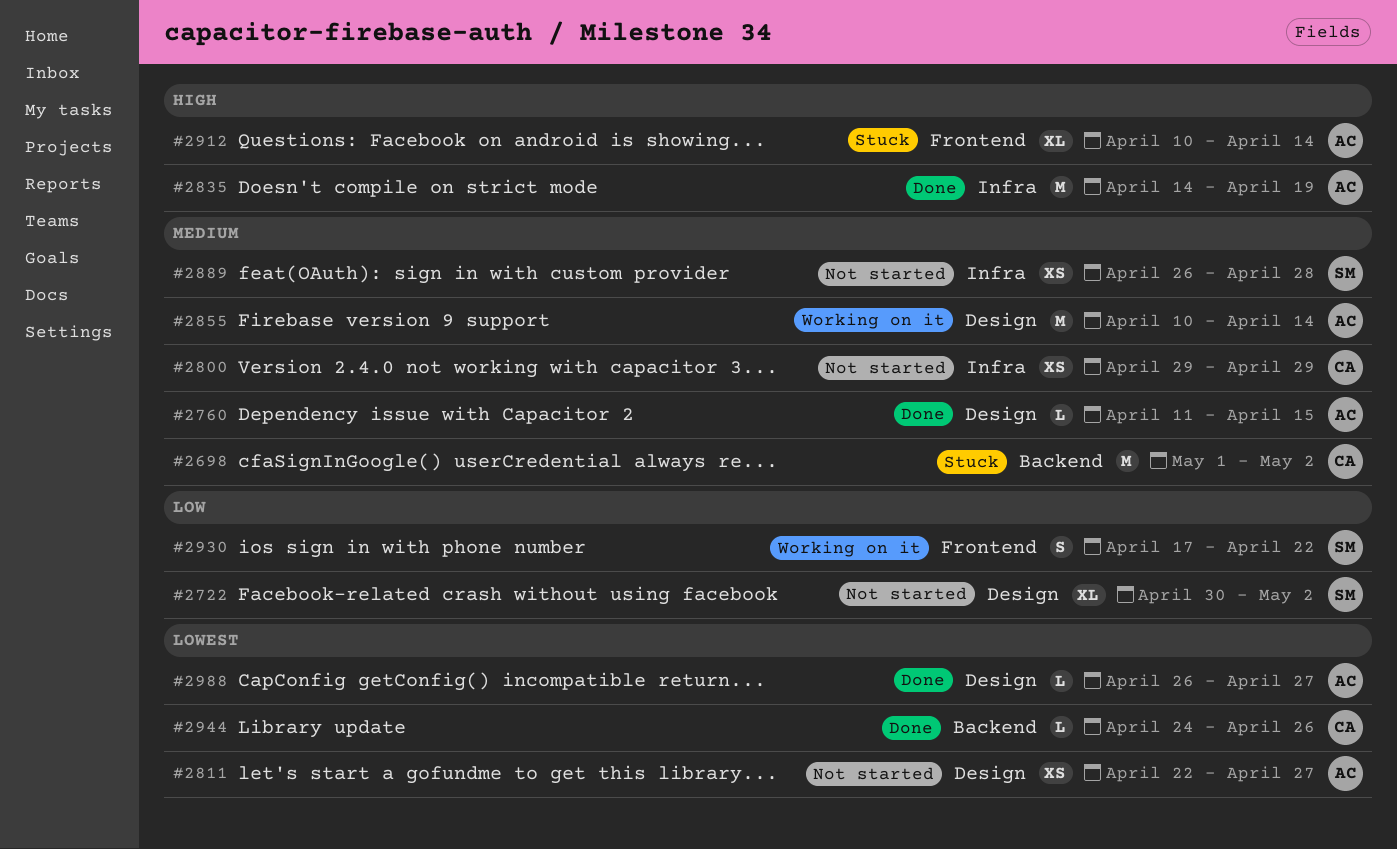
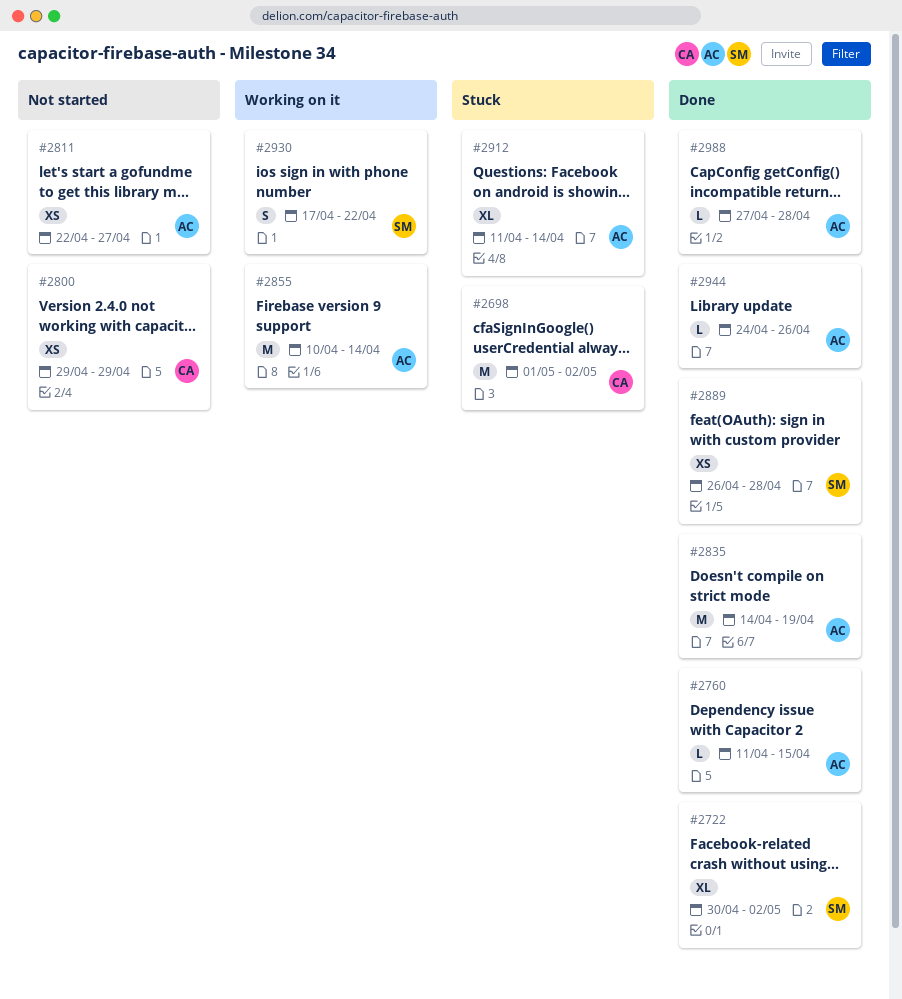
#2722, status: Not started -> Done
#2889, status: Not started -> Done
#2912, start: Apr 10 -> Apr 11
#2944, owner: CA -> AC
#2988, start: Apr 26 -> Apr 27
#2988, due: Apr 27 -> Apr 28

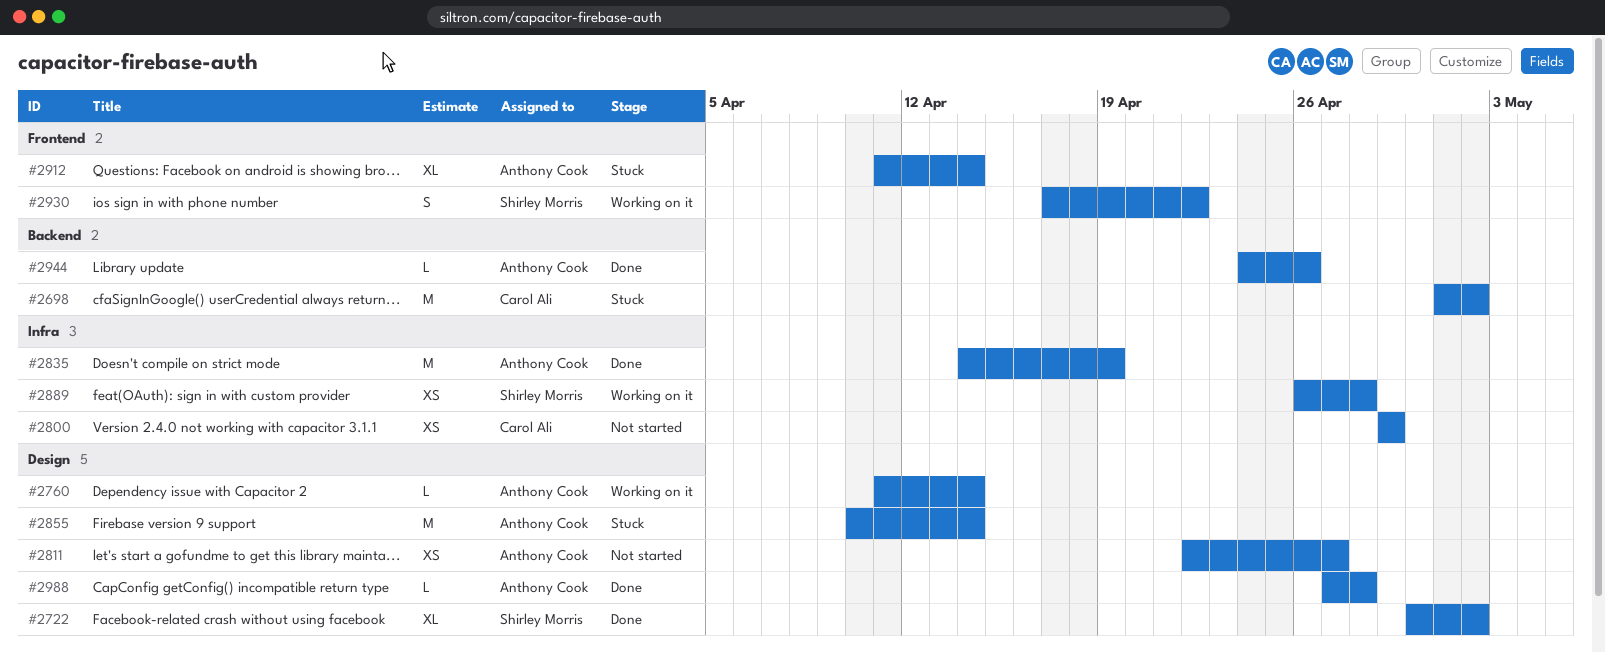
#2760, status: Done -> Working on it
#2760, due: Apr 15 -> Apr 14
#2855, status: Working on it -> Stuck
#2889, status: Done -> Working on it

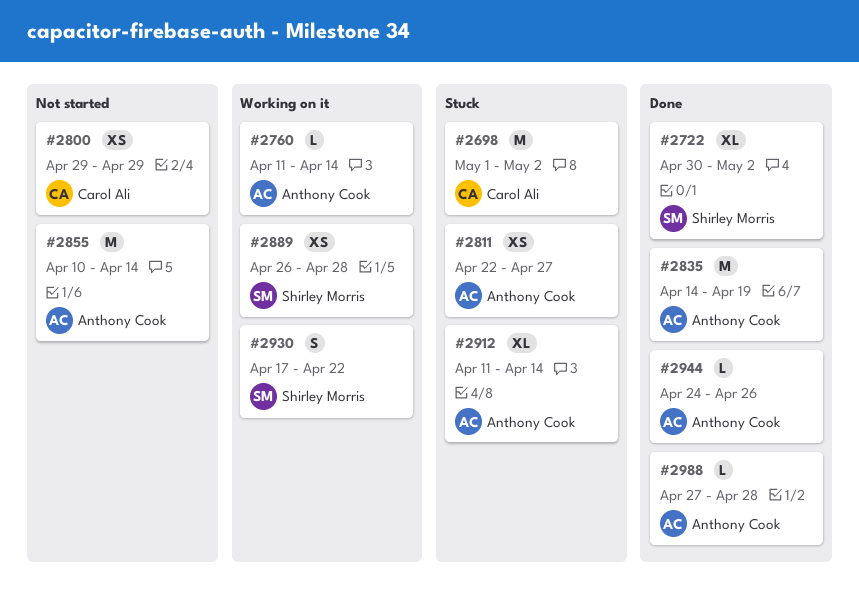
#2811, status: Not started -> Stuck
#2855, status: Stuck -> Not started

